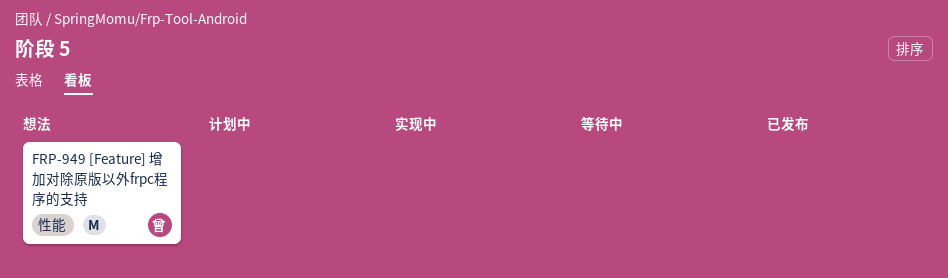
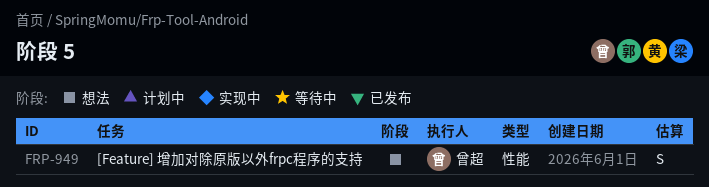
FRP-949, estimate: M -> S

